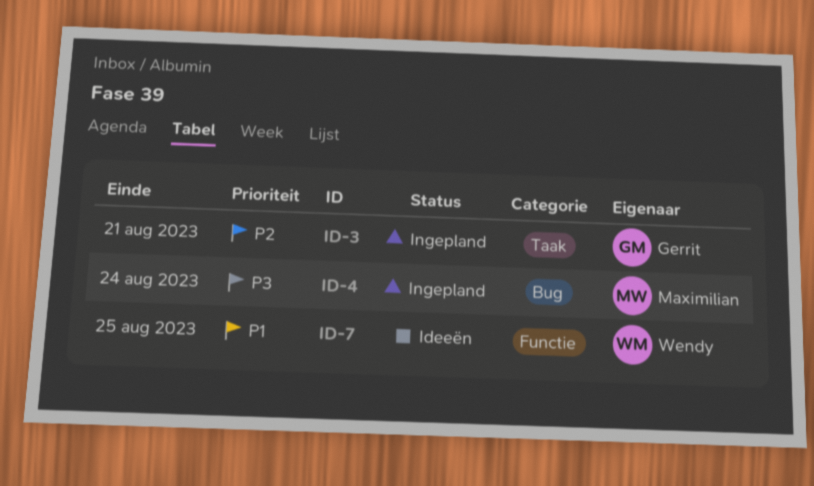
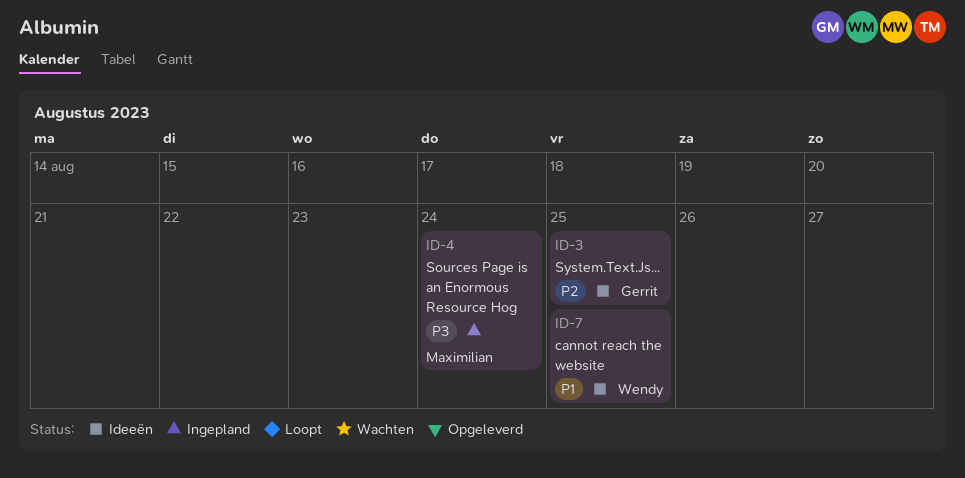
ID-3, status: Ingepland -> Ideeën
ID-3, due: Aug 21 -> Aug 25

